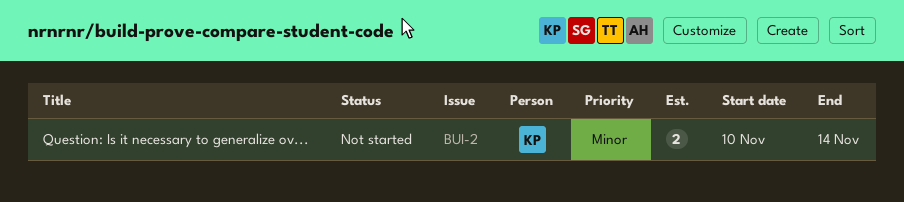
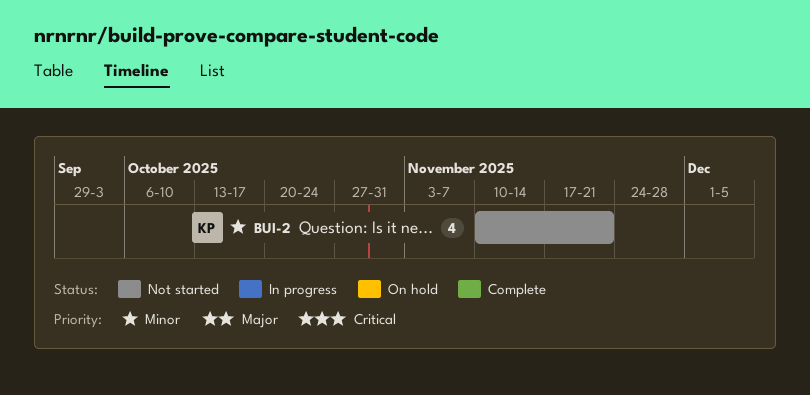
BUI-2, estimate: 2 -> 4
BUI-2, due: Nov 14 -> Nov 21

